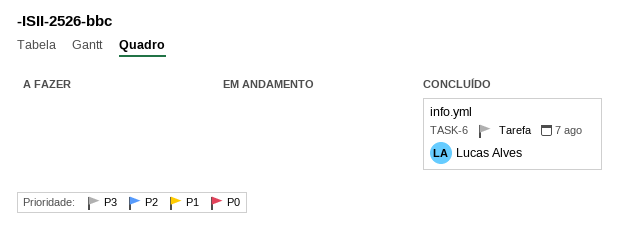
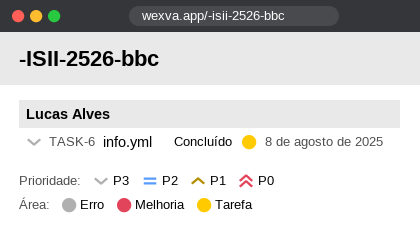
TASK-6, due: Aug 7 -> Aug 8

